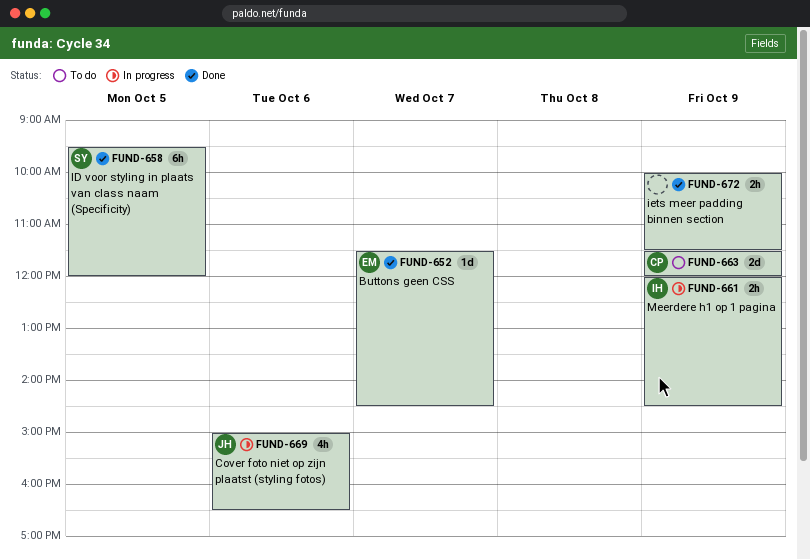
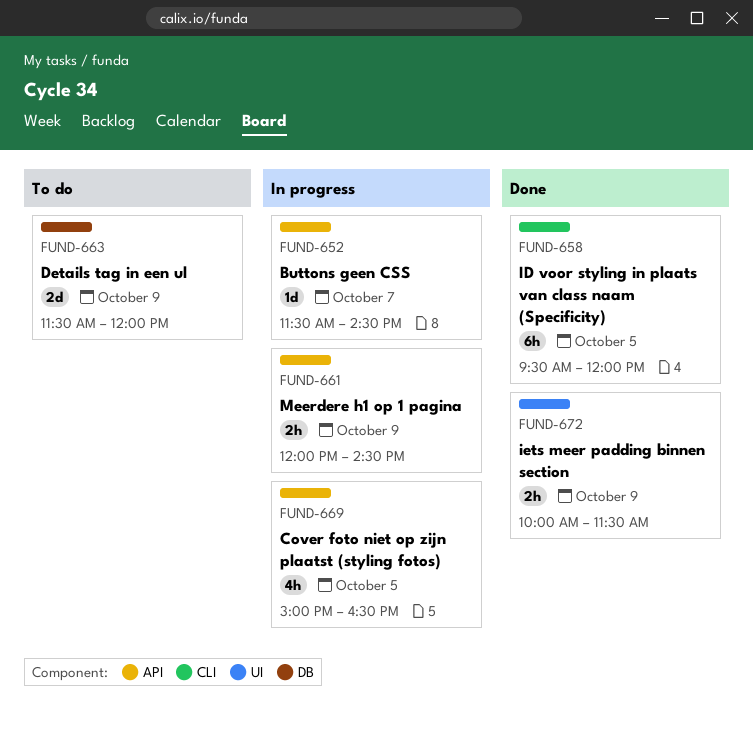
FUND-652, status: Done -> In progress
FUND-669, day: Oct 6 -> Oct 5

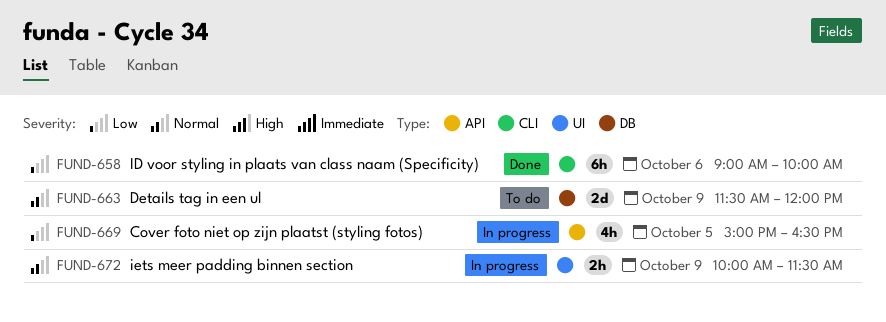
FUND-652: present -> none
FUND-658, day: Oct 5 -> Oct 6
FUND-658, begins: 09:30 -> 09:00
FUND-658, ends: 12:00 -> 10:00
FUND-661: present -> none
FUND-672, status: Done -> In progress

